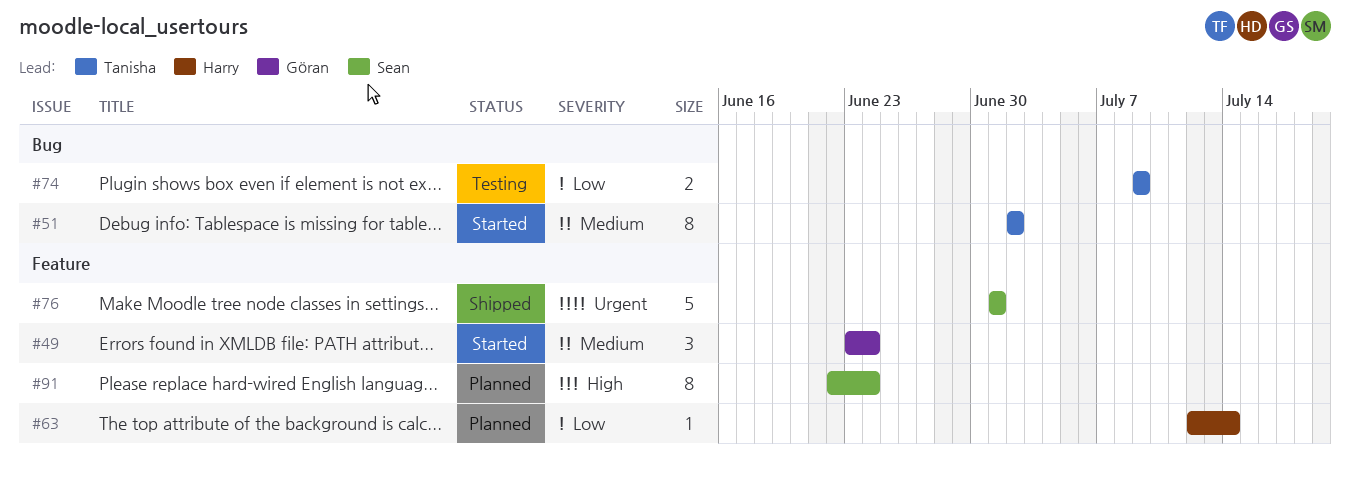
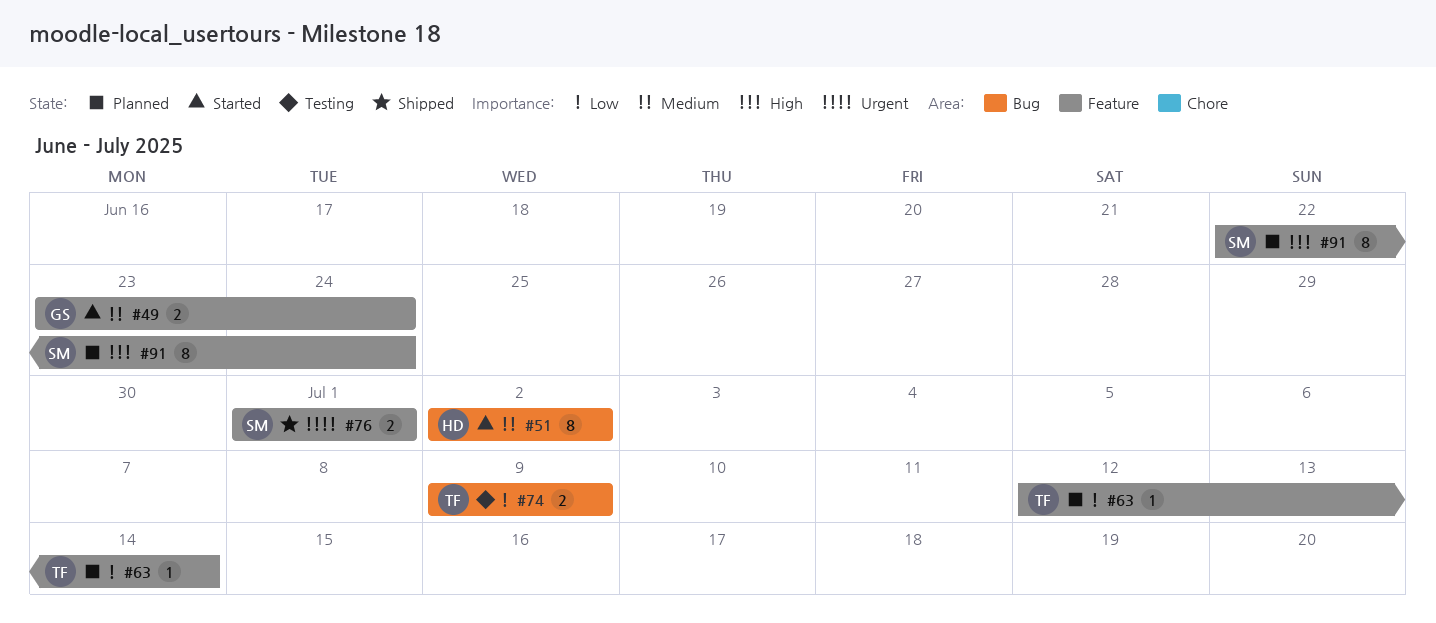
#49, estimate: 3 -> 2
#51, owner: Tanisha -> Harry
#63, owner: Harry -> Tanisha
#76, estimate: 5 -> 2

